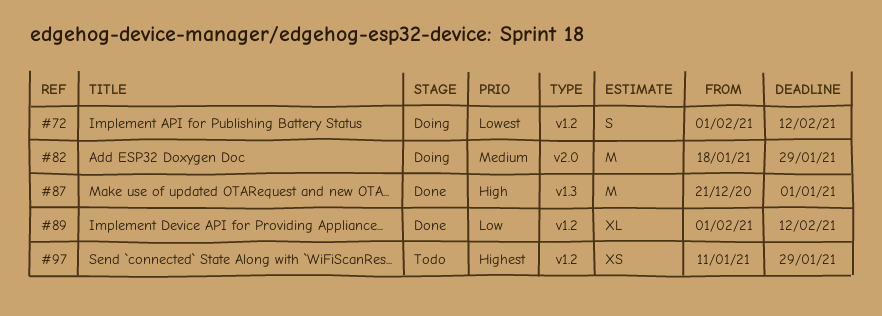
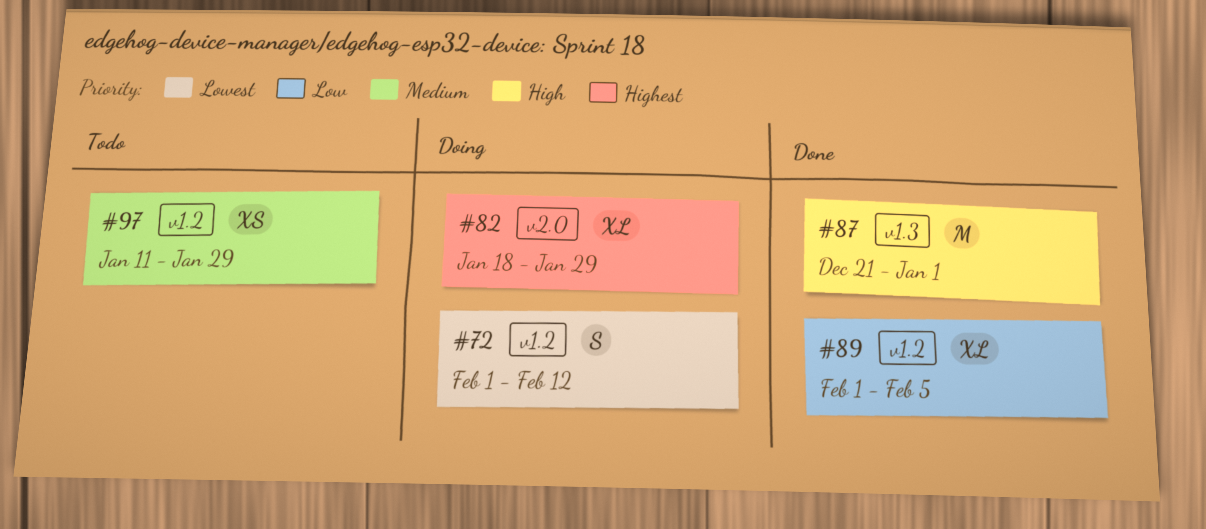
#82, priority: Medium -> Highest
#82, estimate: M -> XL
#89, due: Feb 12 -> Feb 5
#97, priority: Highest -> Medium

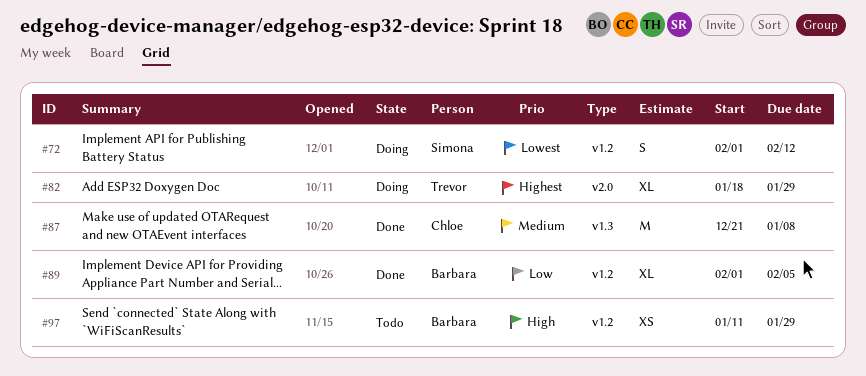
#87, priority: High -> Medium
#87, due: Jan 1 -> Jan 8
#97, priority: Medium -> High

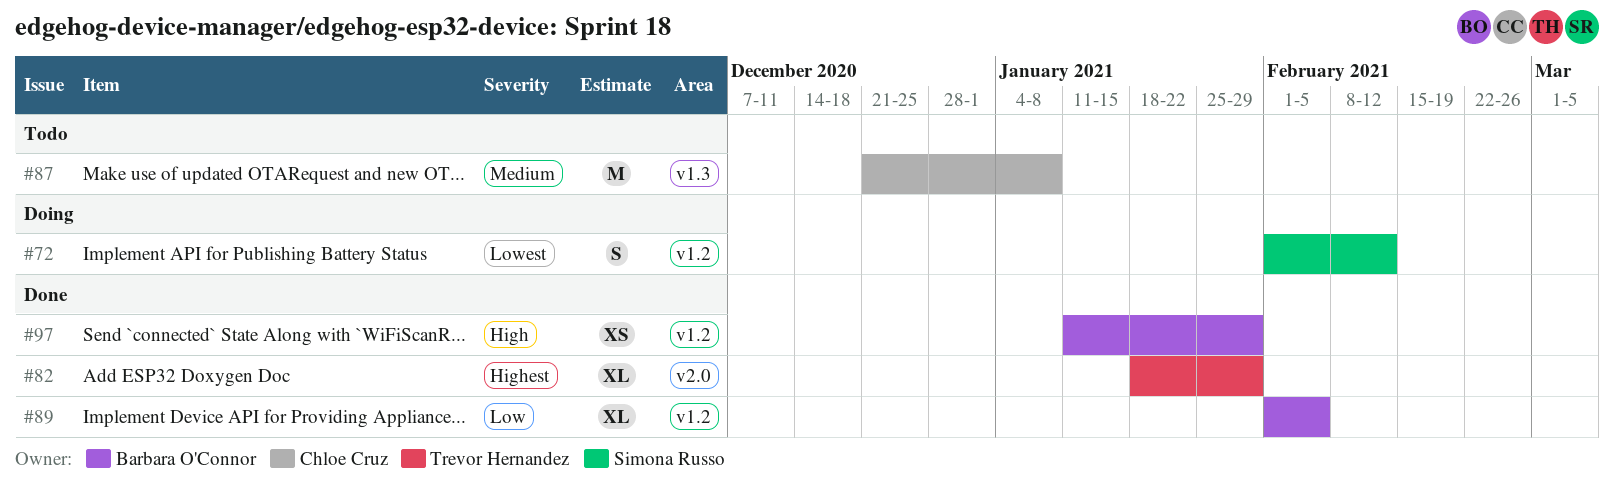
#82, status: Doing -> Done
#87, status: Done -> Todo
#97, status: Todo -> Done

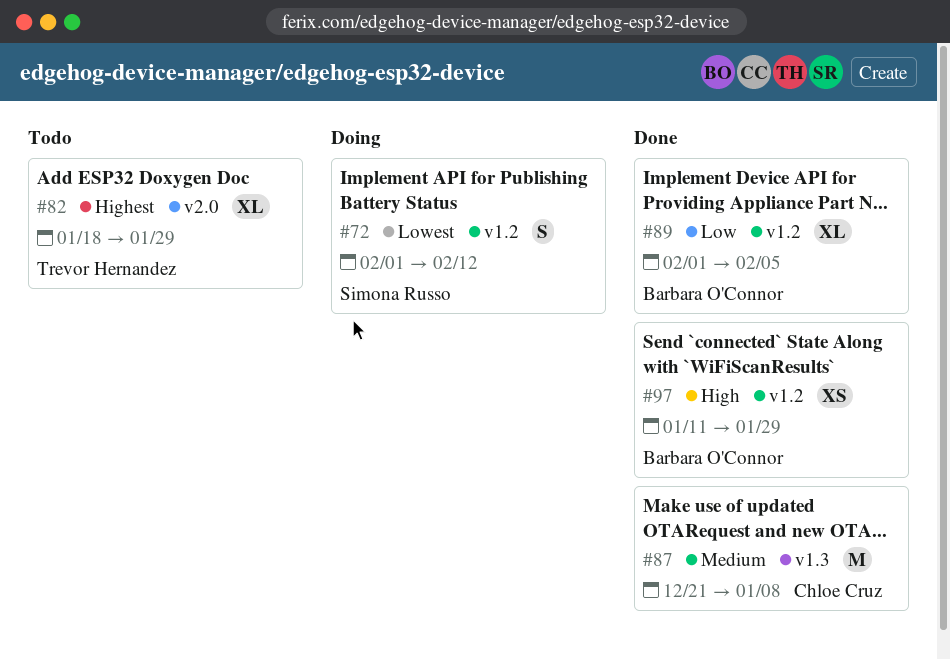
#82, status: Done -> Todo
#87, status: Todo -> Done

